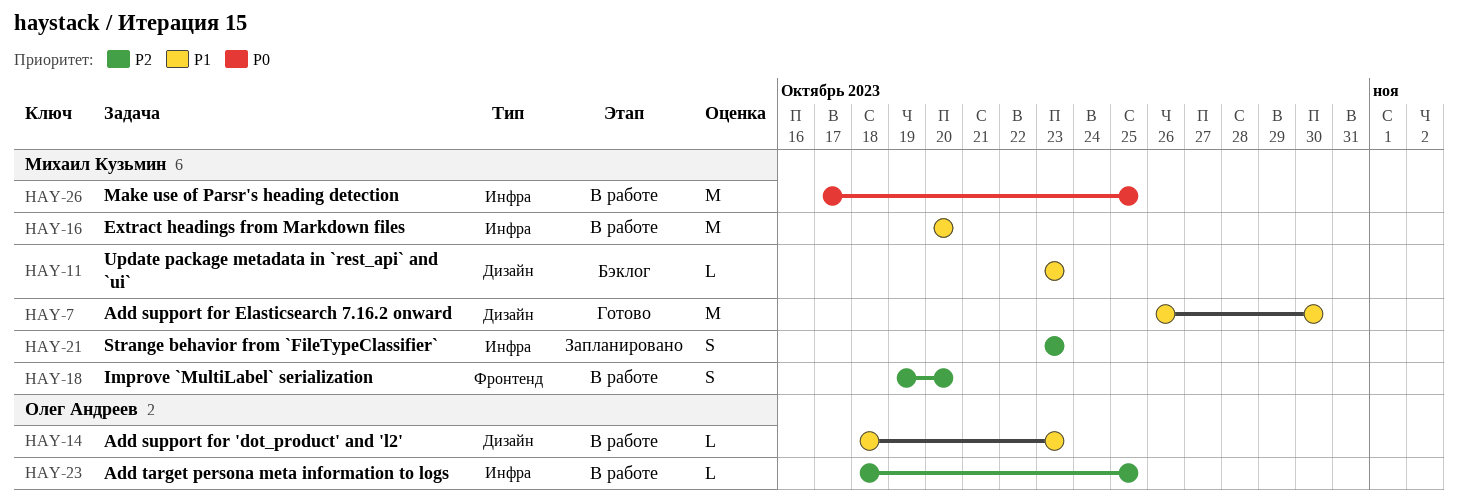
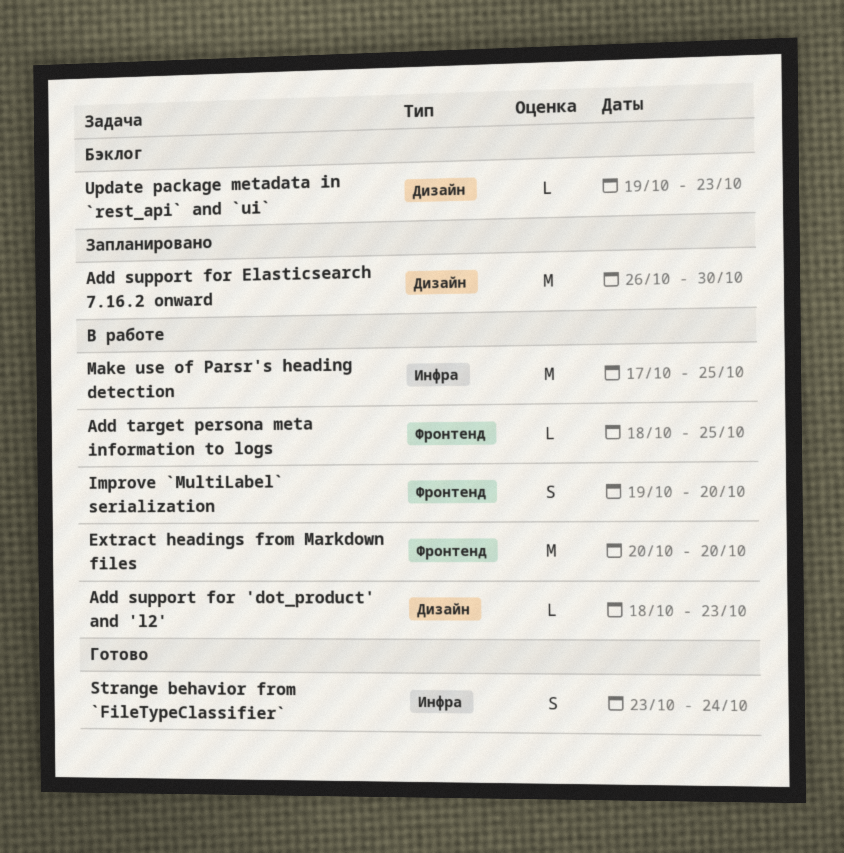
Add support for Elasticsearch 7.16.2 onward, status: Готово -> Запланировано
Add target persona meta information to logs, label: Инфра -> Фронтенд
Extract headings from Markdown files, label: Инфра -> Фронтенд
Strange behavior from `FileTypeClassifier`, status: Запланировано -> Готово
Strange behavior from `FileTypeClassifier`, due: Oct 23 -> Oct 24
Update package metadata in `rest_api` and `ui`, start: Oct 23 -> Oct 19

